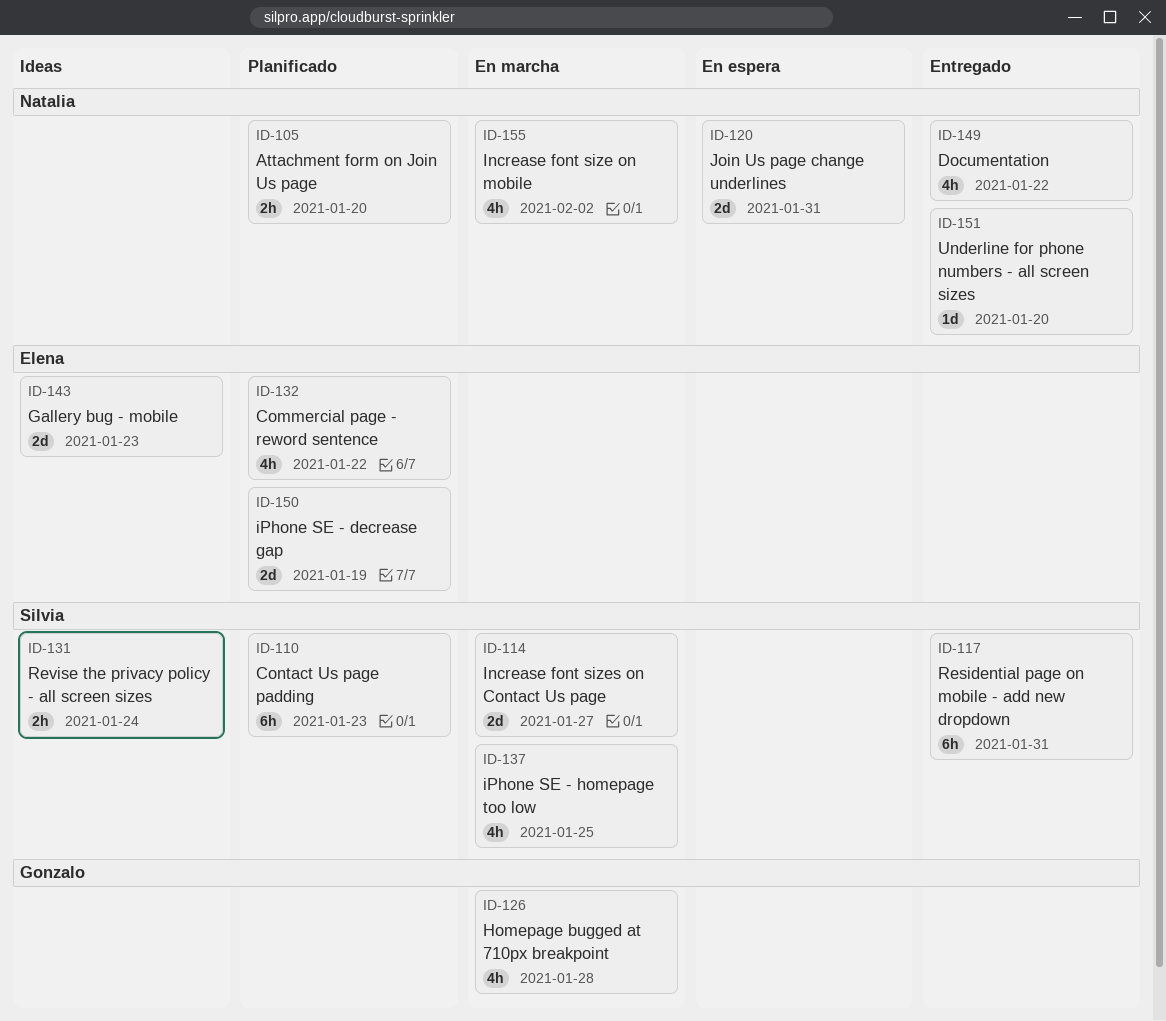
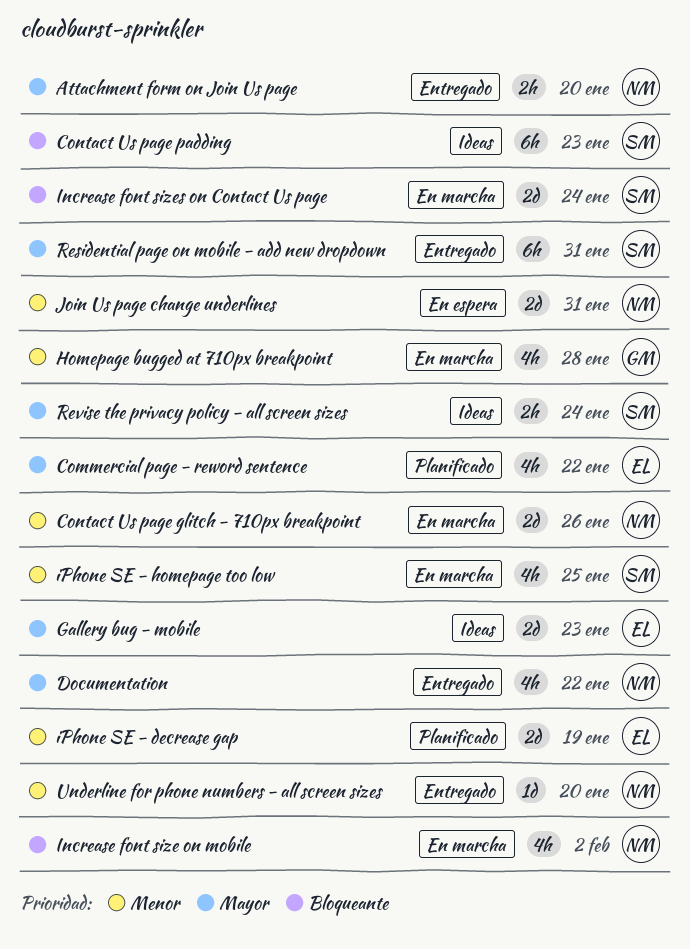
Attachment form on Join Us page, status: Planificado -> Entregado
Contact Us page glitch - 710px breakpoint: none -> present
Contact Us page padding, status: Planificado -> Ideas
Increase font sizes on Contact Us page, due: Jan 27 -> Jan 24

